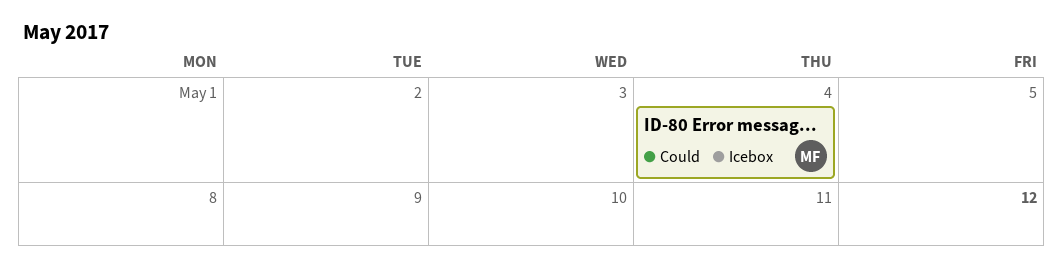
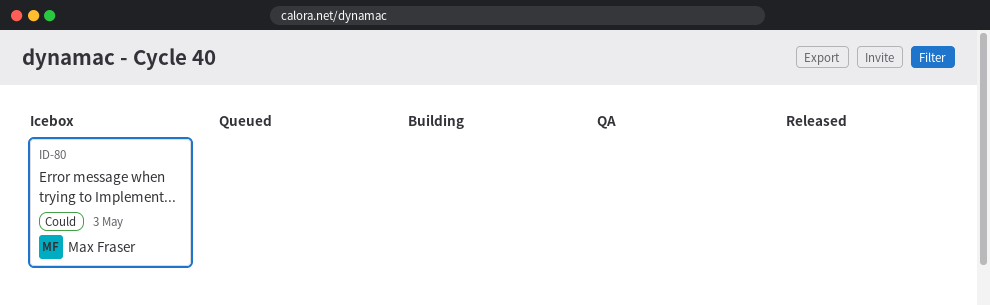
ID-80, due: May 4 -> May 3

